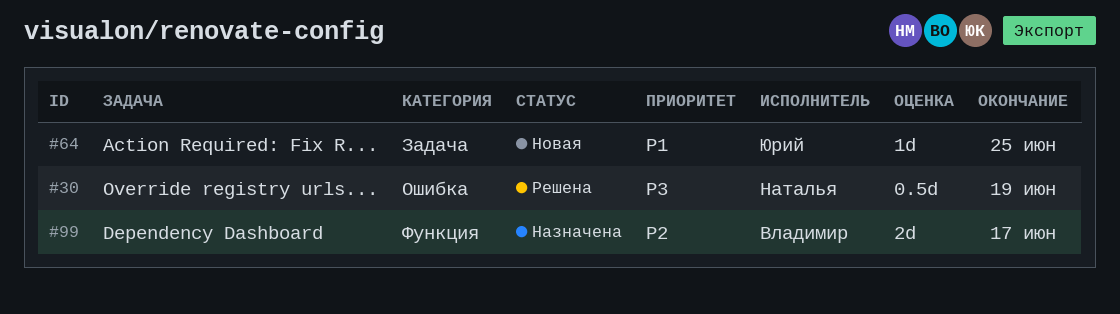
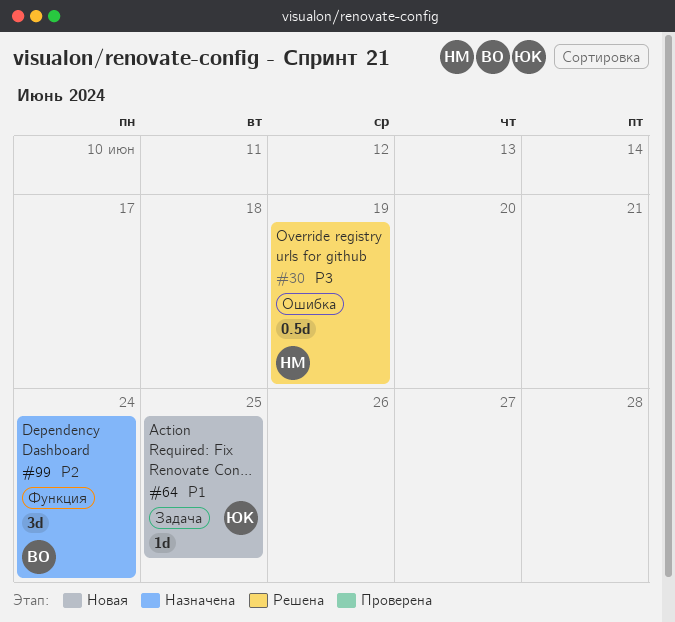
#99, estimate: 2d -> 3d
#99, due: Jun 17 -> Jun 24

